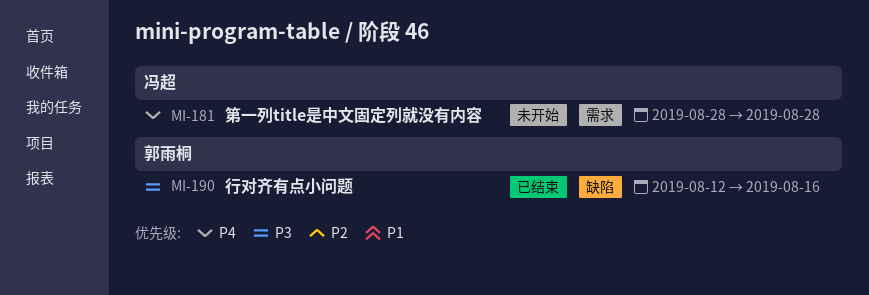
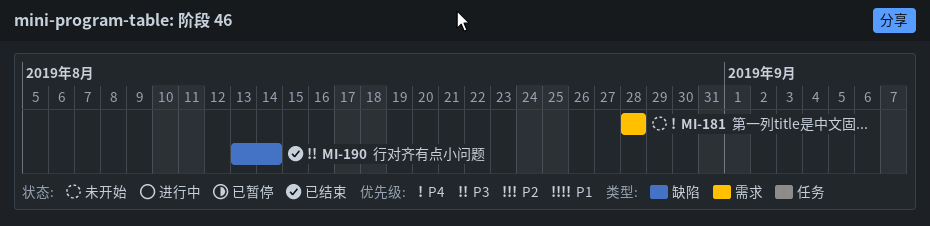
MI-190, start: Aug 12 -> Aug 13
MI-190, due: Aug 16 -> Aug 14

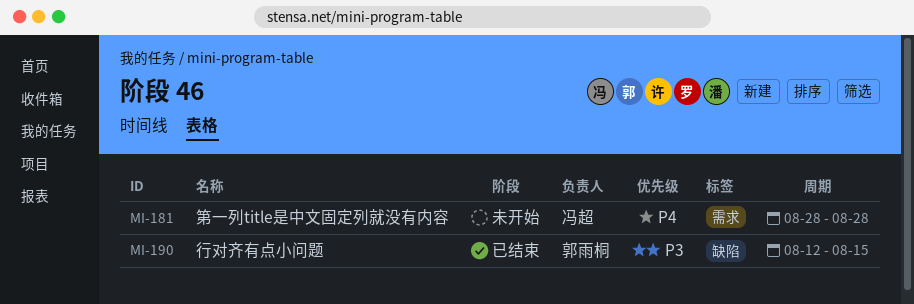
MI-190, start: Aug 13 -> Aug 12
MI-190, due: Aug 14 -> Aug 15

